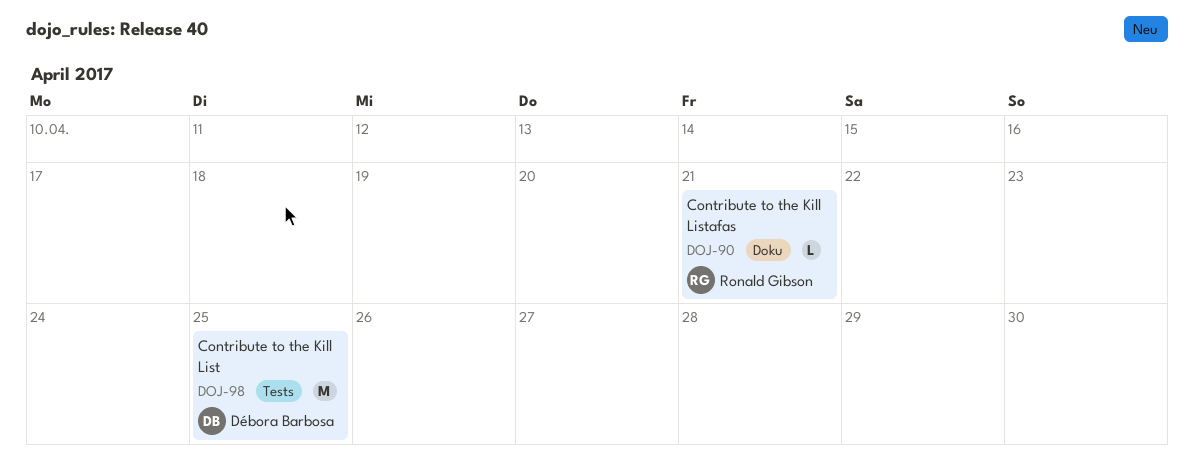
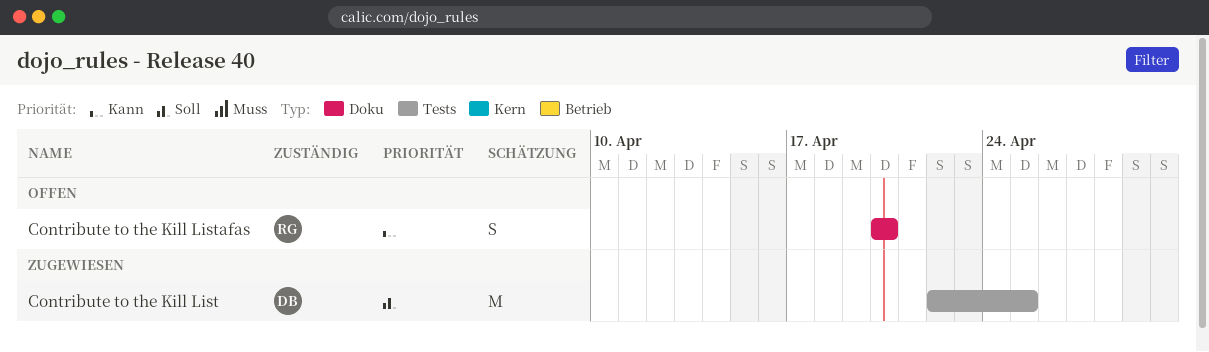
Contribute to the Kill Listafas, estimate: L -> S
Contribute to the Kill Listafas, due: Apr 21 -> Apr 20

